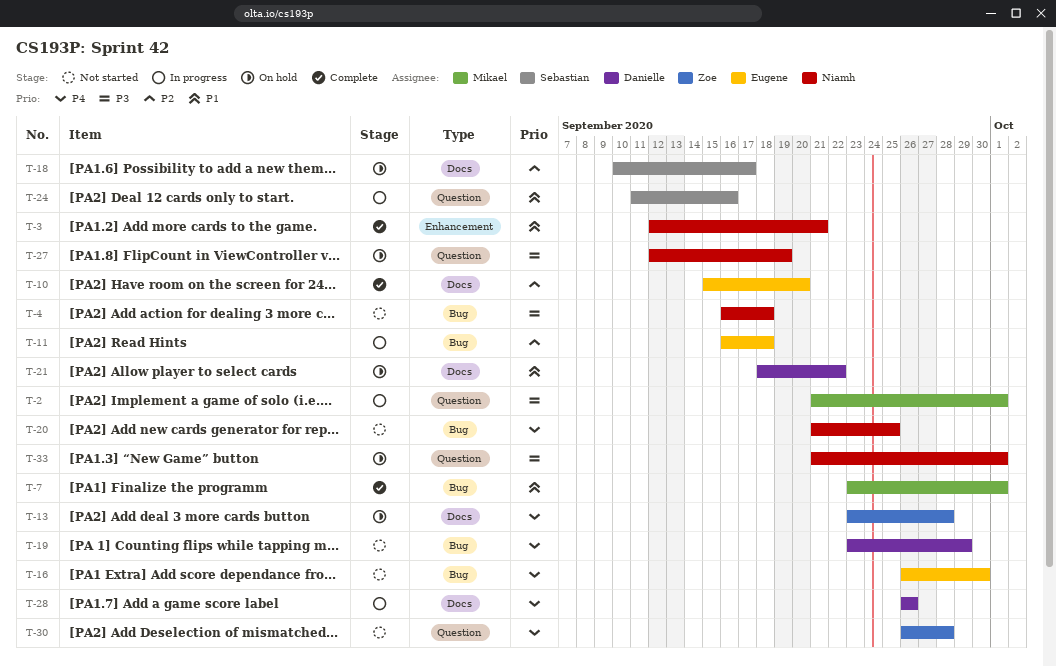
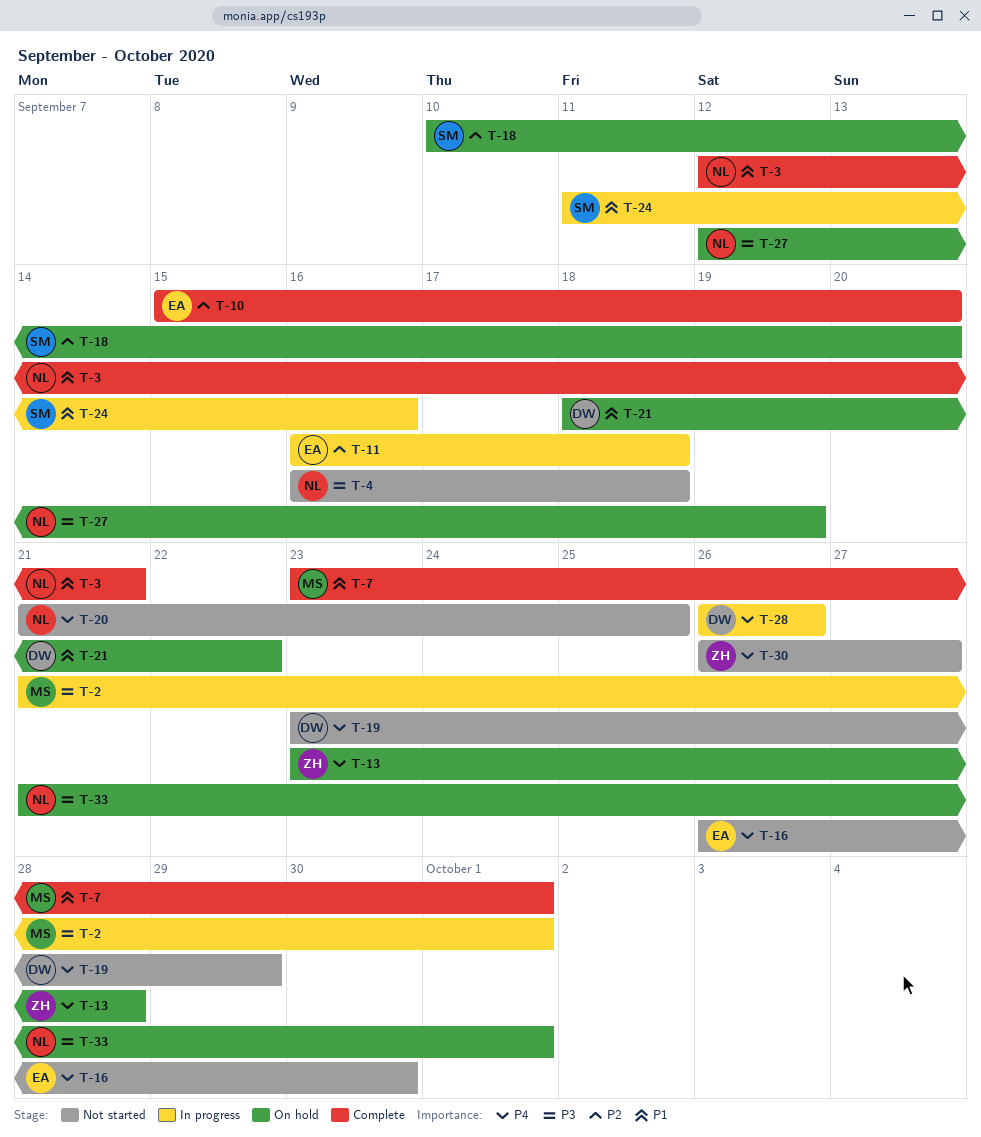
T-18, due: Sep 17 -> Sep 20
T-30, due: Sep 28 -> Sep 27

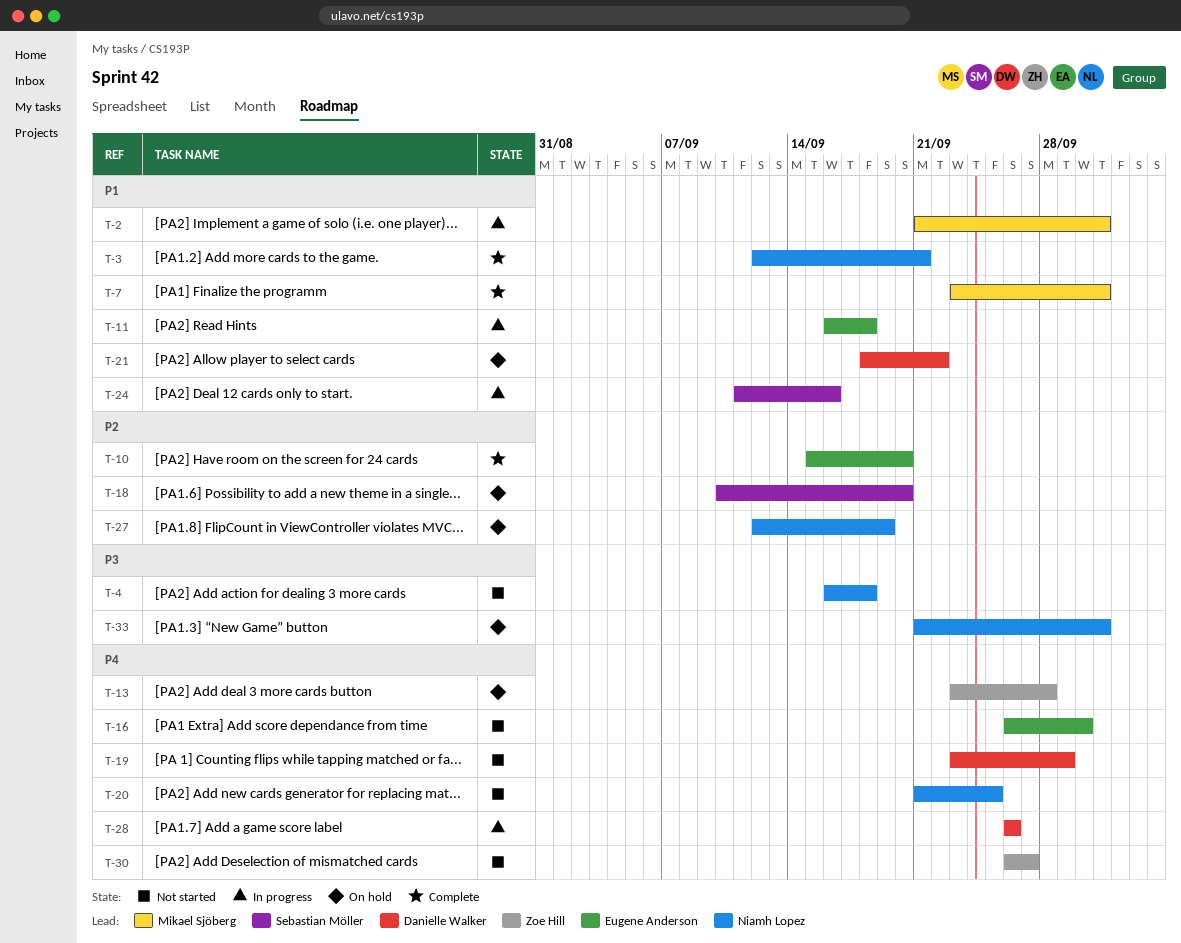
T-2, priority: P3 -> P1
T-11, priority: P2 -> P1
T-27, priority: P3 -> P2

